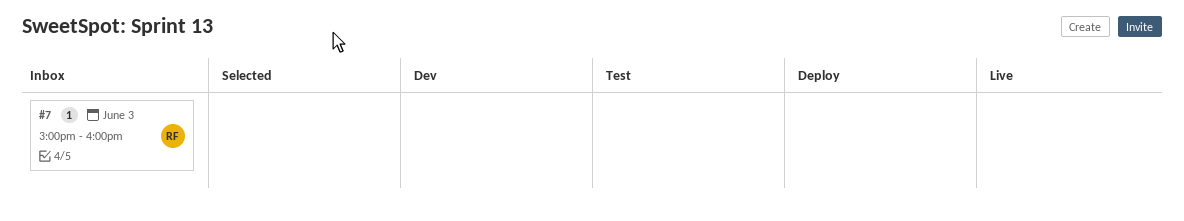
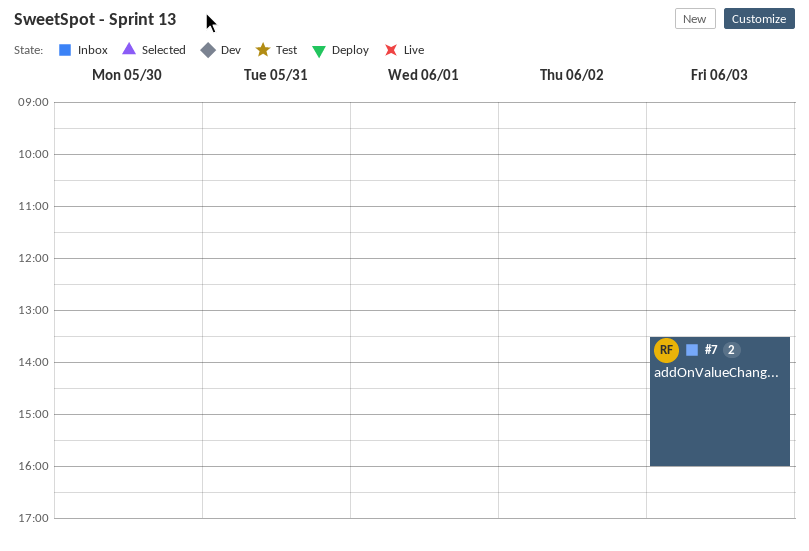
#7, estimate: 1 -> 2
#7, begins: 15:00 -> 13:30

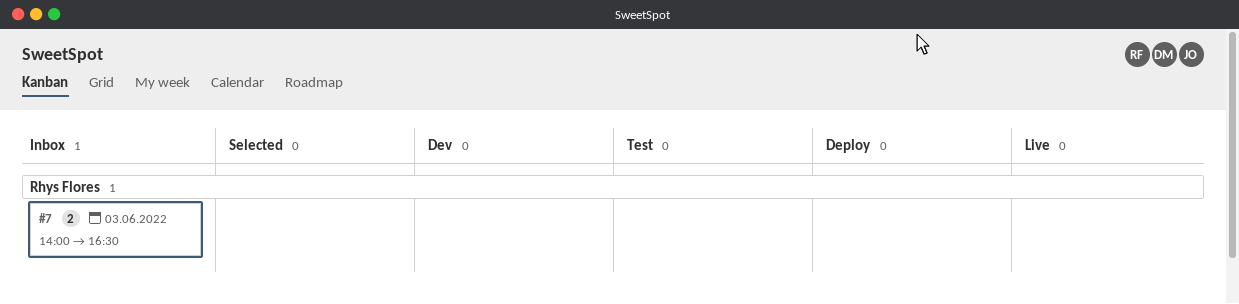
#7, begins: 13:30 -> 14:00
#7, ends: 16:00 -> 16:30

